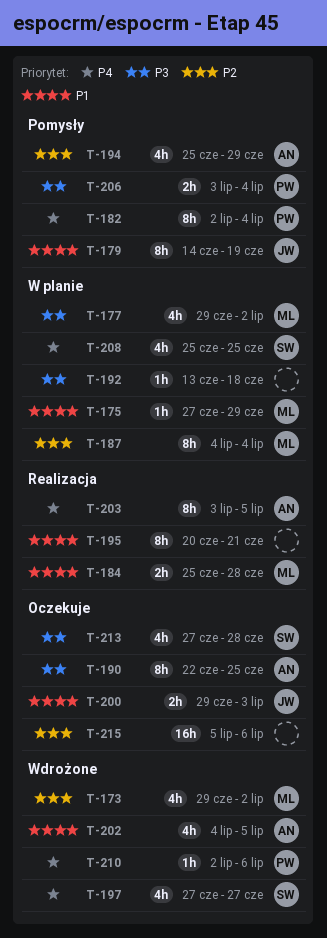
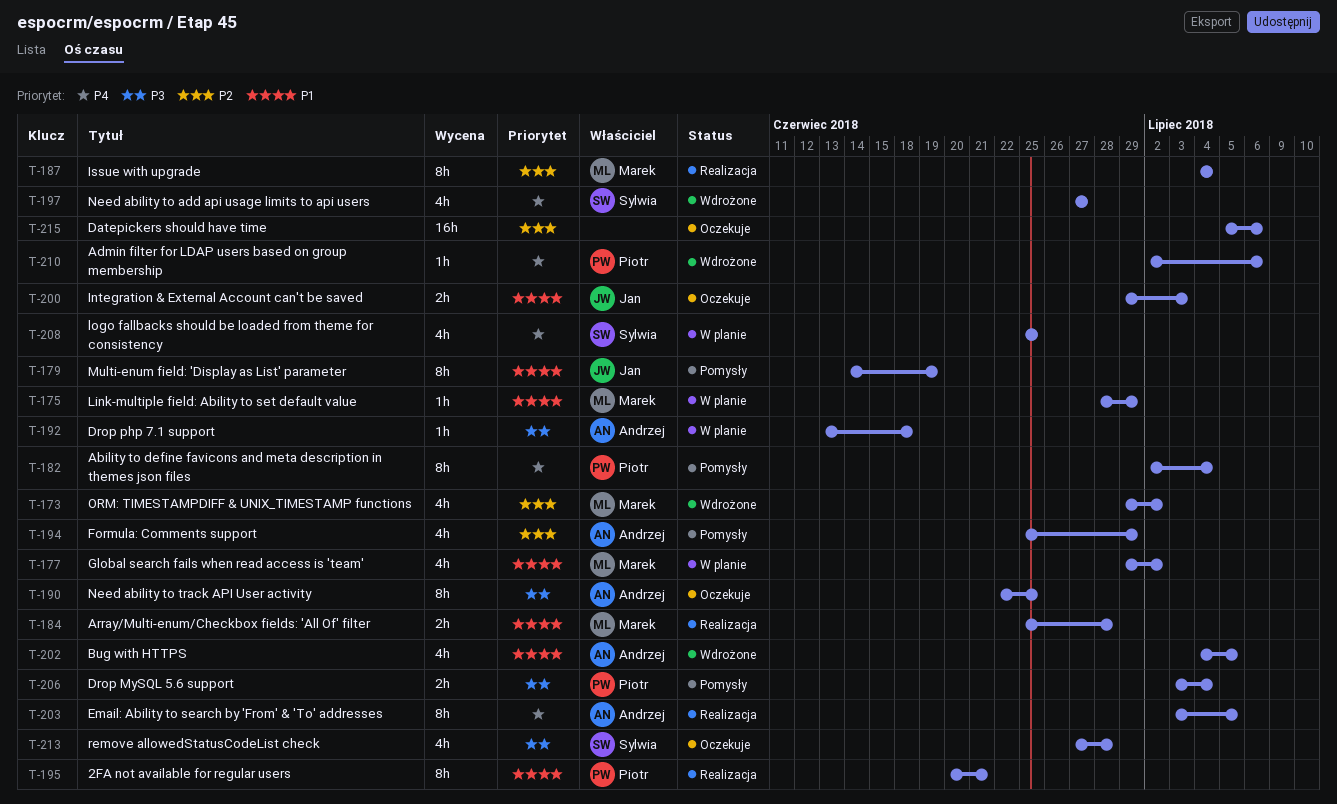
T-175, start: Jun 27 -> Jun 28
T-177, priority: P3 -> P1
T-187, status: W planie -> Realizacja
T-192, owner: none -> Andrzej
T-195, owner: none -> Piotr

